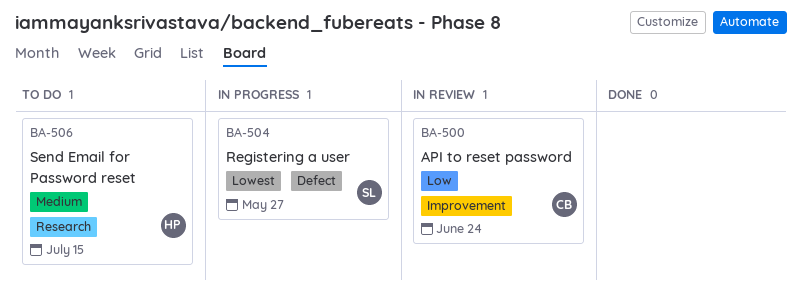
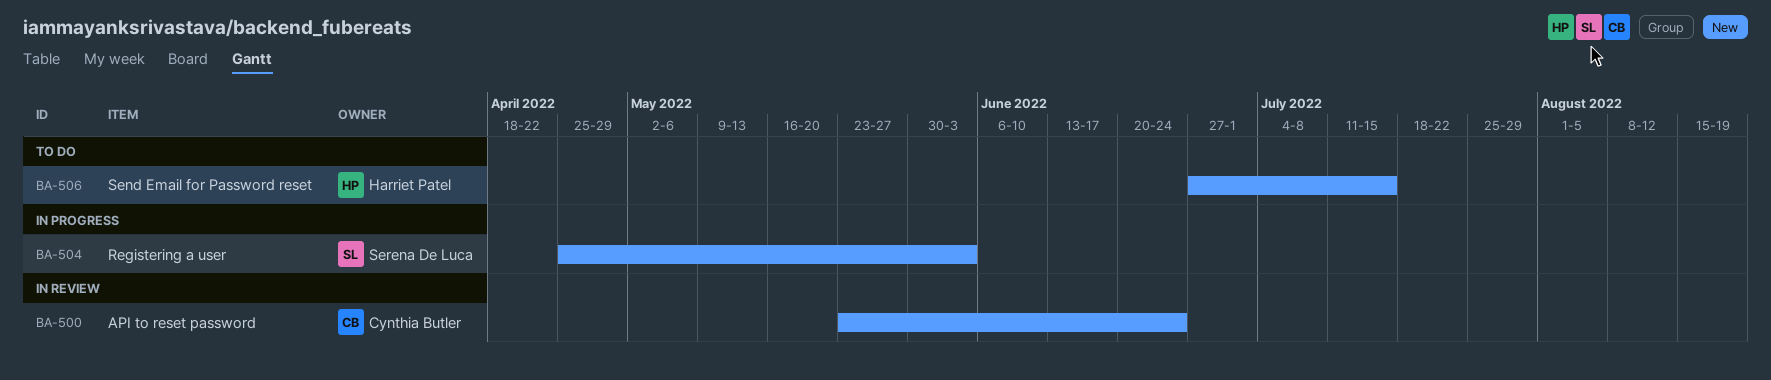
BA-504, due: May 27 -> Jun 3

